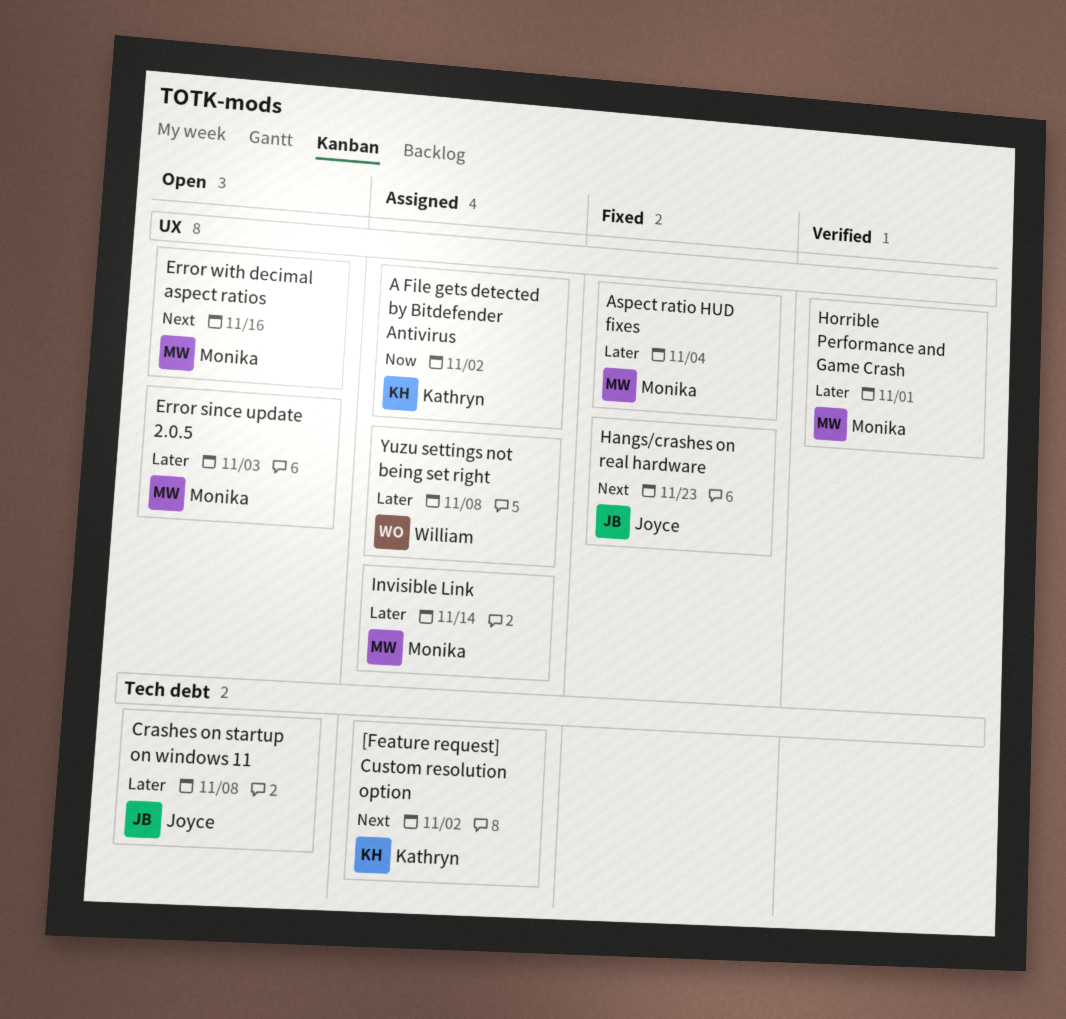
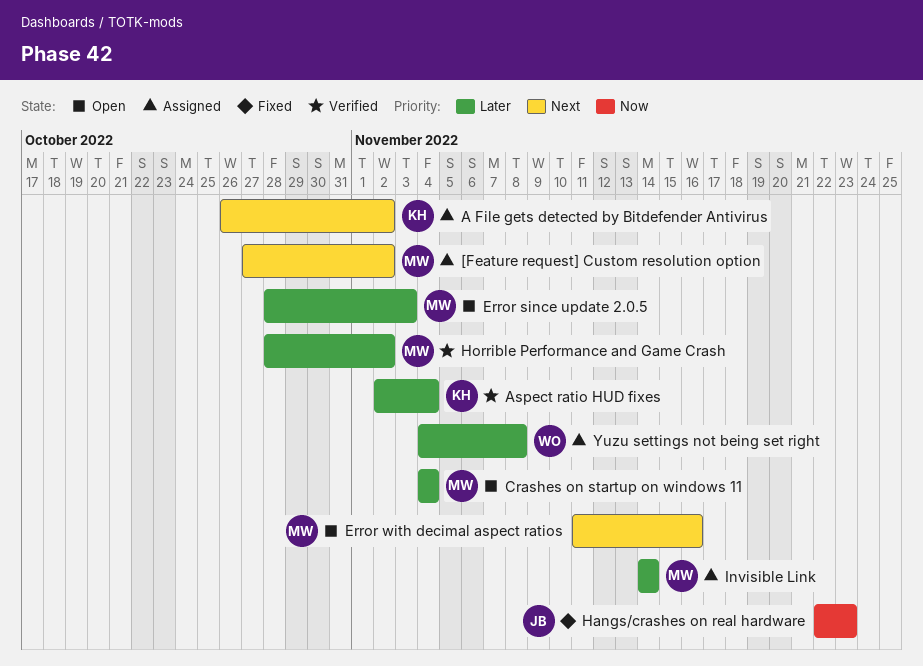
[Feature request] Custom resolution option, owner: Kathryn -> Monika
A File gets detected by Bitdefender Antivirus, priority: Now -> Next
Aspect ratio HUD fixes, status: Fixed -> Verified
Aspect ratio HUD fixes, owner: Monika -> Kathryn
Crashes on startup on windows 11, owner: Joyce -> Monika
Crashes on startup on windows 11, due: Nov 8 -> Nov 4
Hangs/crashes on real hardware, priority: Next -> Now
Horrible Performance and Game Crash, due: Nov 1 -> Nov 2

